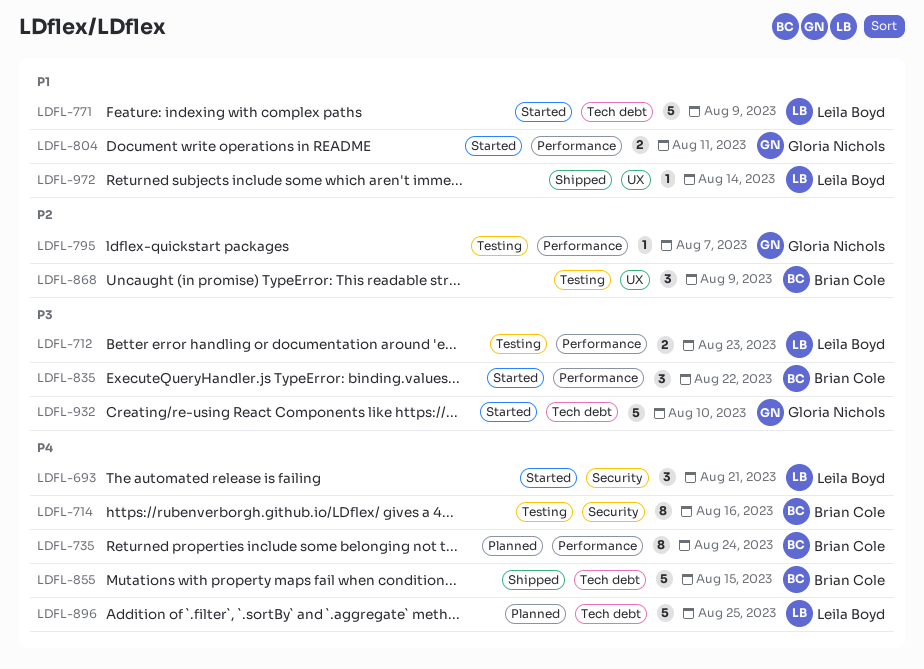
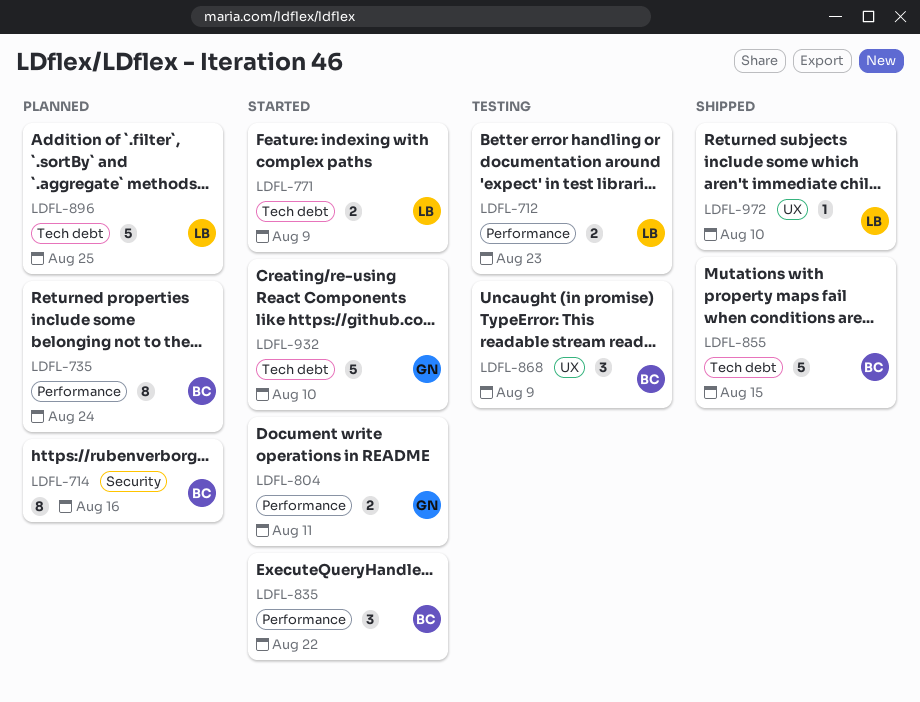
LDFL-693: present -> none
LDFL-714, status: Testing -> Planned
LDFL-771, estimate: 5 -> 2
LDFL-795: present -> none
LDFL-972, due: Aug 14 -> Aug 10

